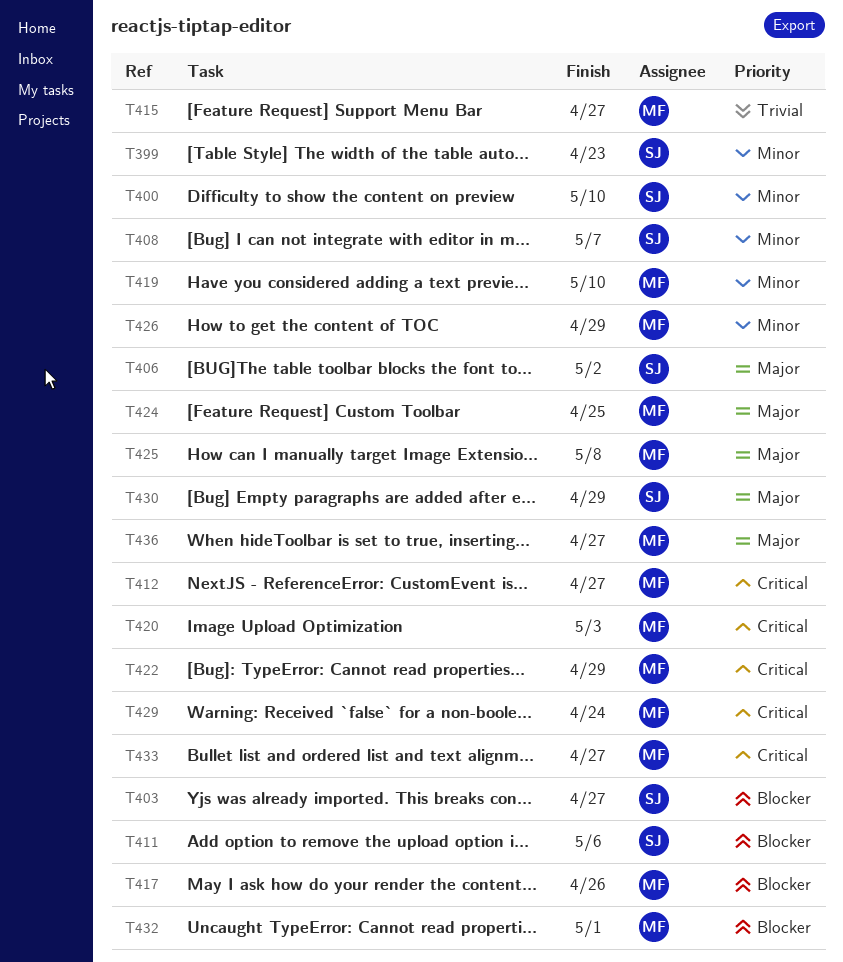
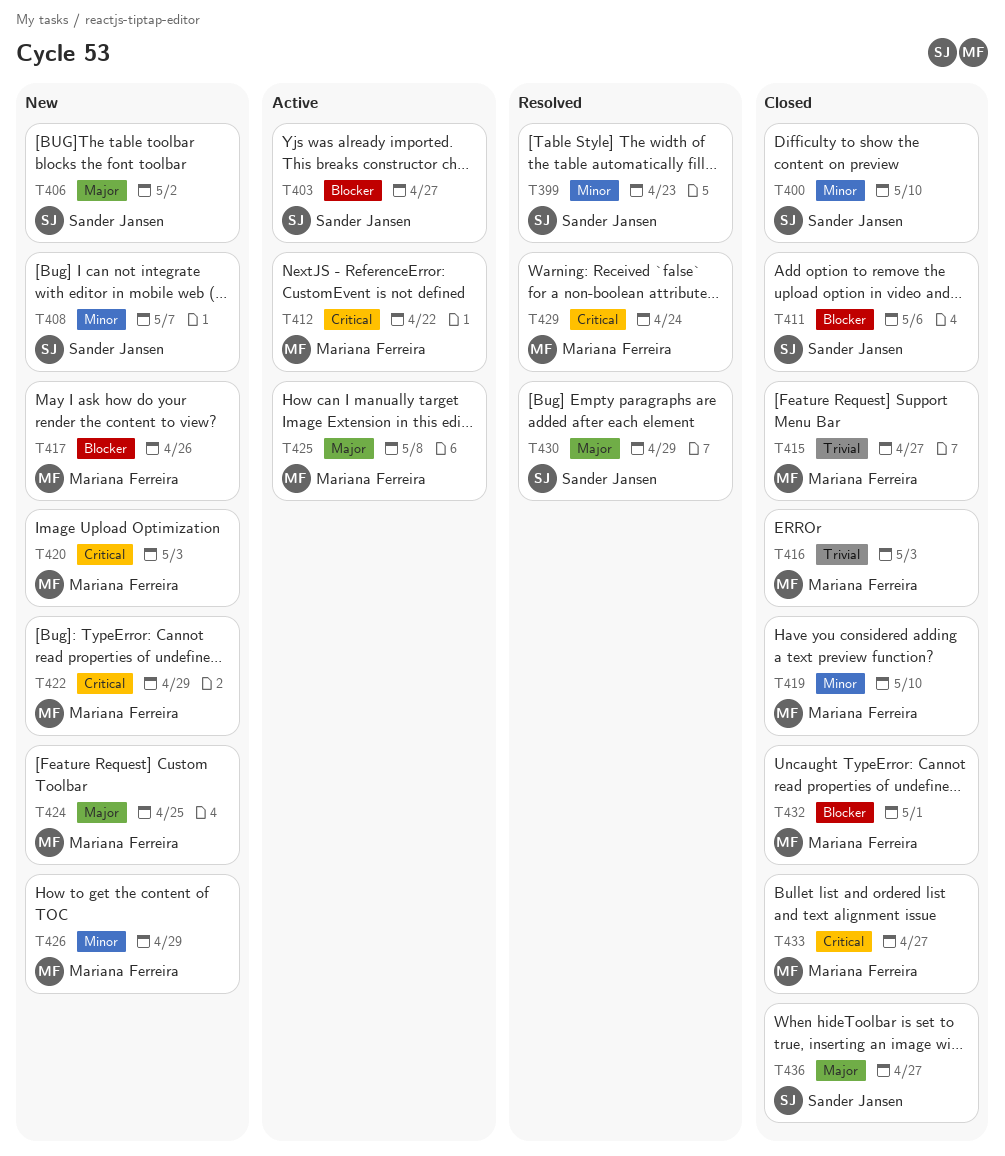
T412, due: Apr 27 -> Apr 22
T416: none -> present
T436, owner: Mariana Ferreira -> Sander Jansen

